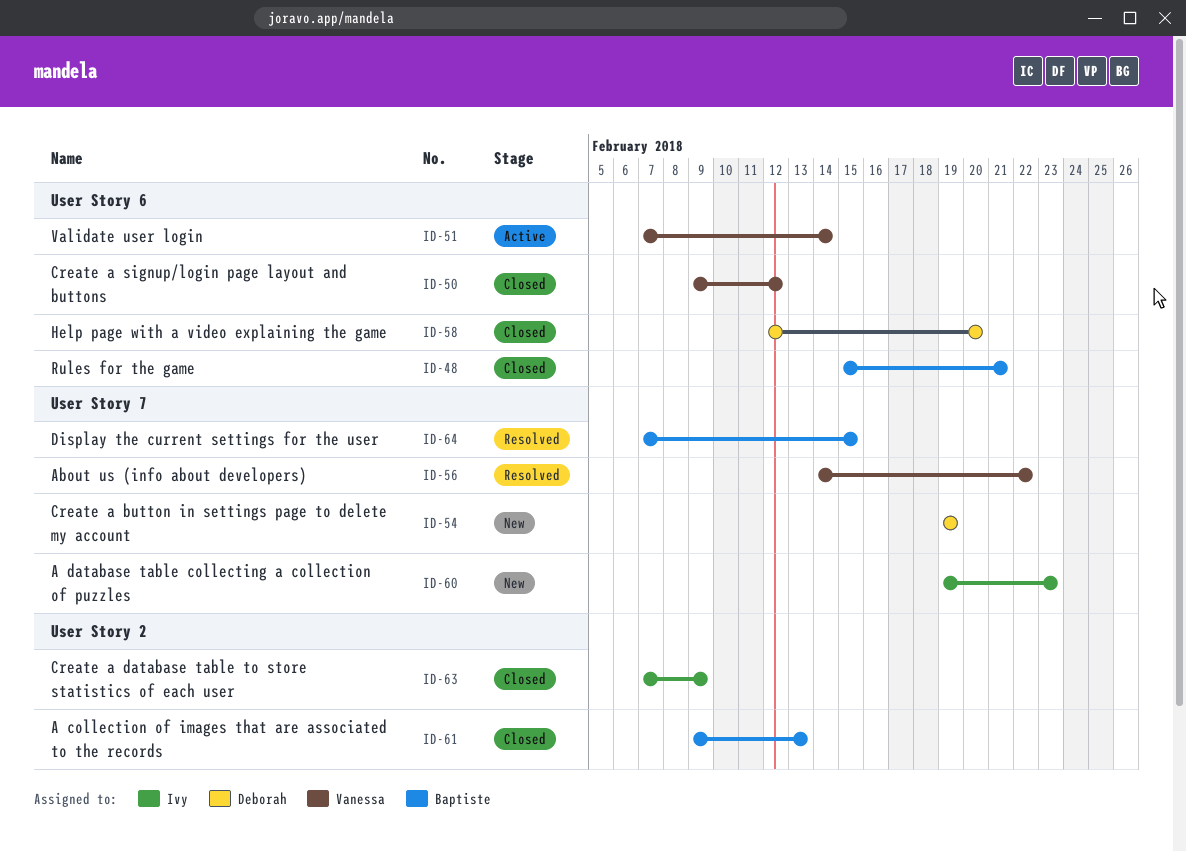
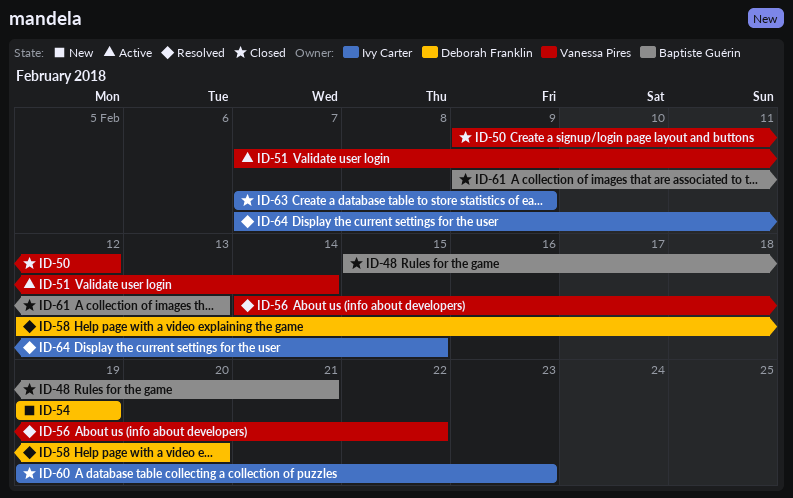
ID-58, status: Closed -> Resolved
ID-60, status: New -> Closed
ID-64, owner: Baptiste Guérin -> Ivy Carter

